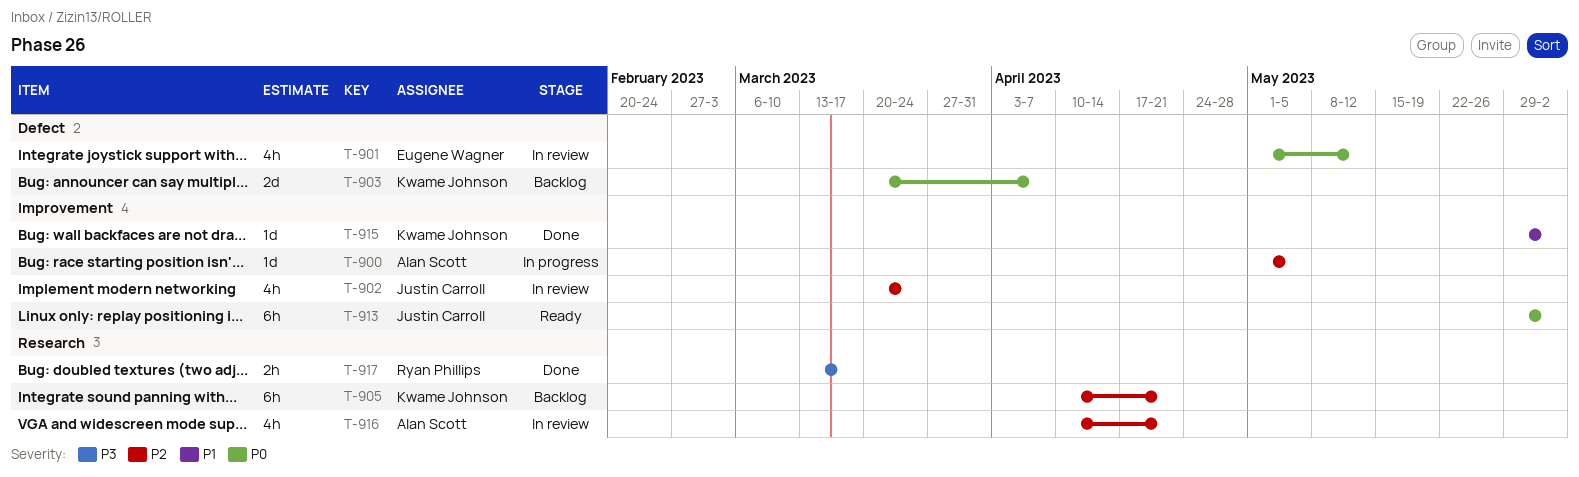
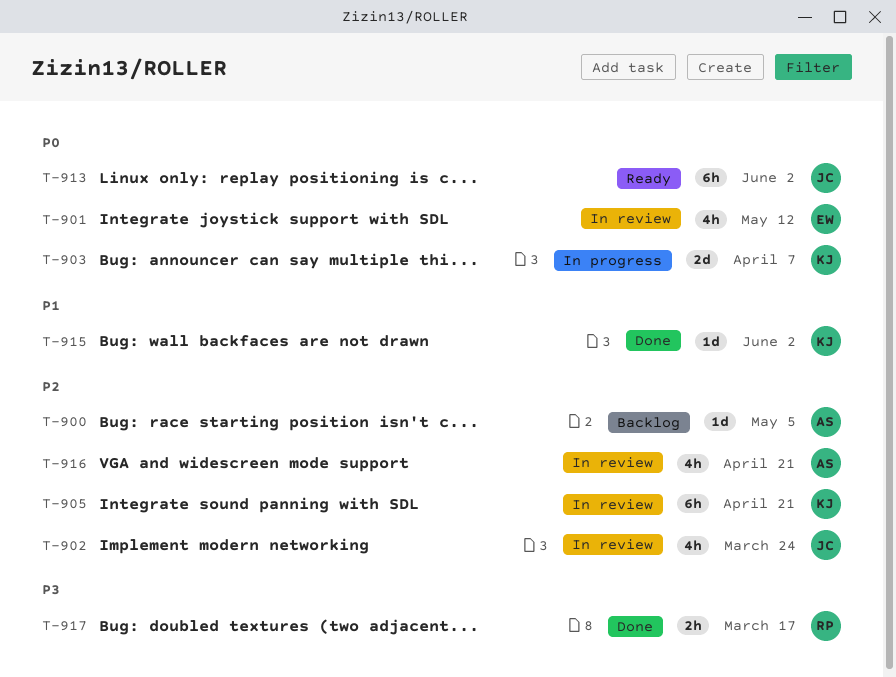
T-900, status: In progress -> Backlog
T-903, status: Backlog -> In progress
T-905, status: Backlog -> In review

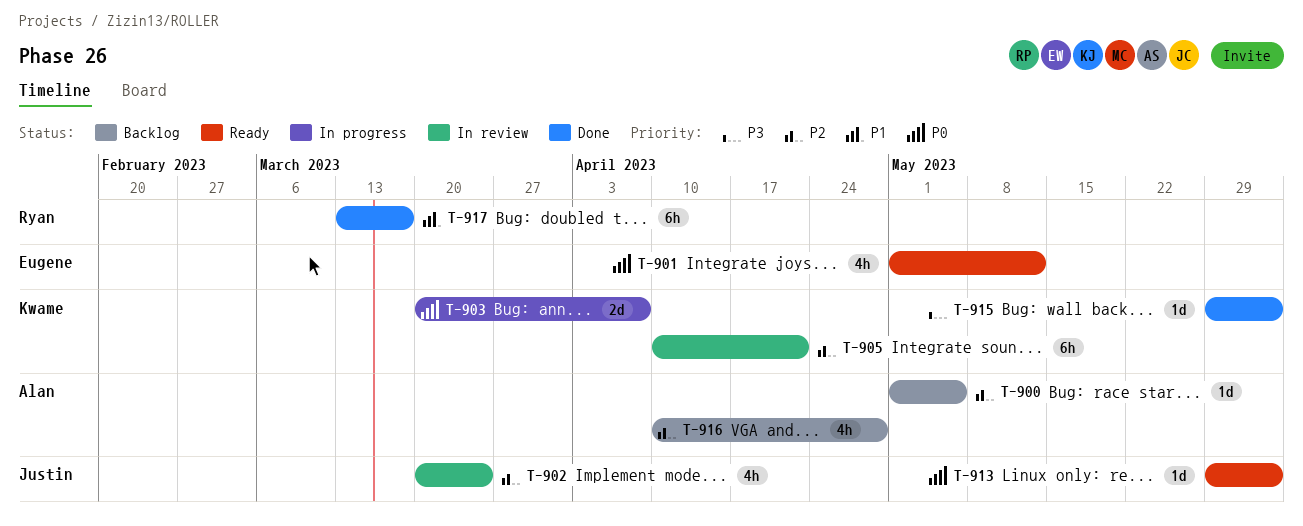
T-901, status: In review -> Ready
T-913, estimate: 6h -> 1d
T-915, priority: P1 -> P3
T-916, status: In review -> Backlog
T-916, due: Apr 21 -> Apr 28
T-917, priority: P3 -> P1
T-917, estimate: 2h -> 6h

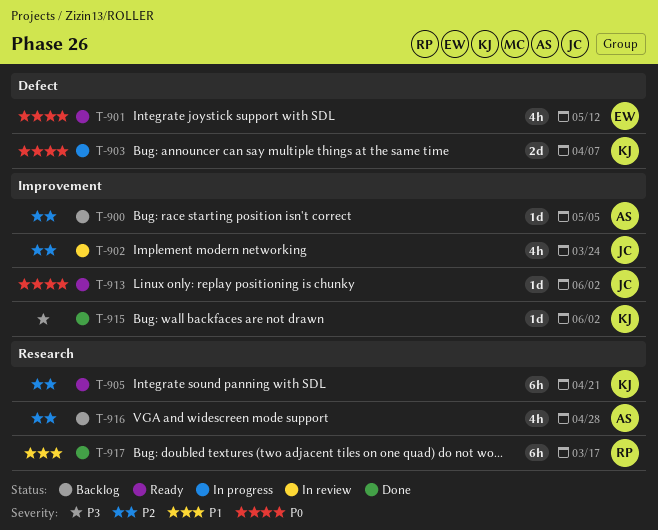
T-905, status: In review -> Ready

